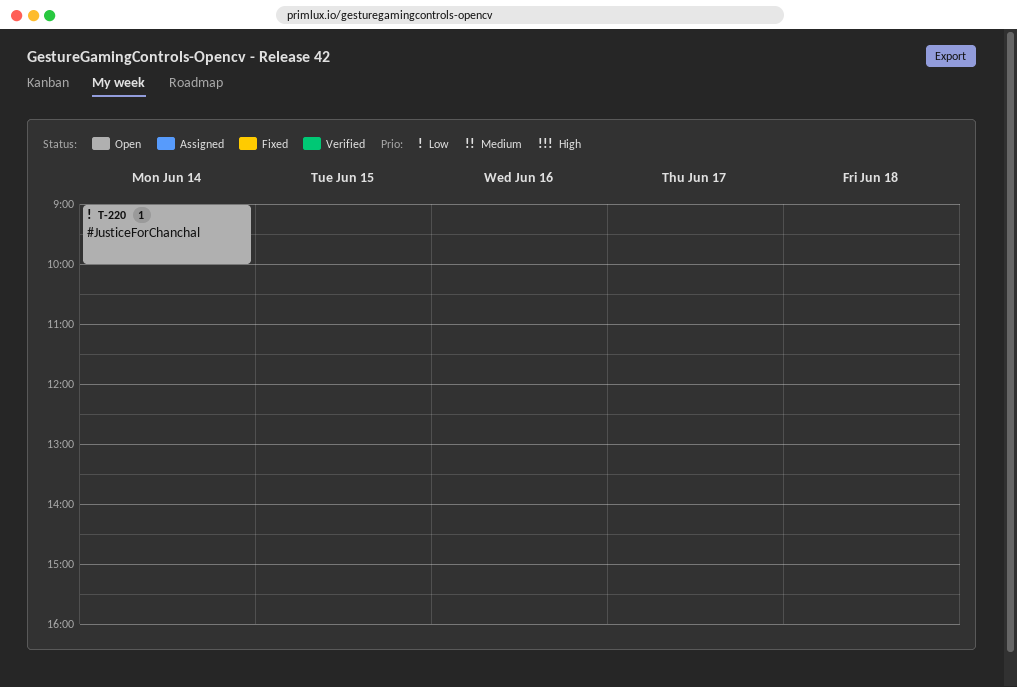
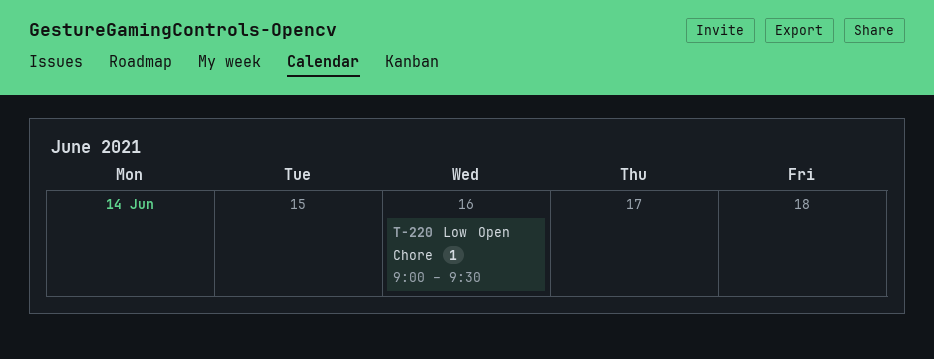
T-220, day: Jun 14 -> Jun 16
T-220, ends: 10:00 -> 09:30

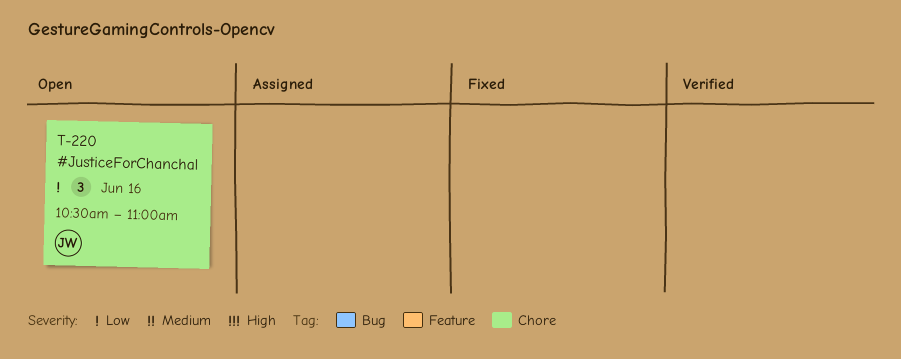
T-220, estimate: 1 -> 3
T-220, begins: 09:00 -> 10:30
T-220, ends: 09:30 -> 11:00

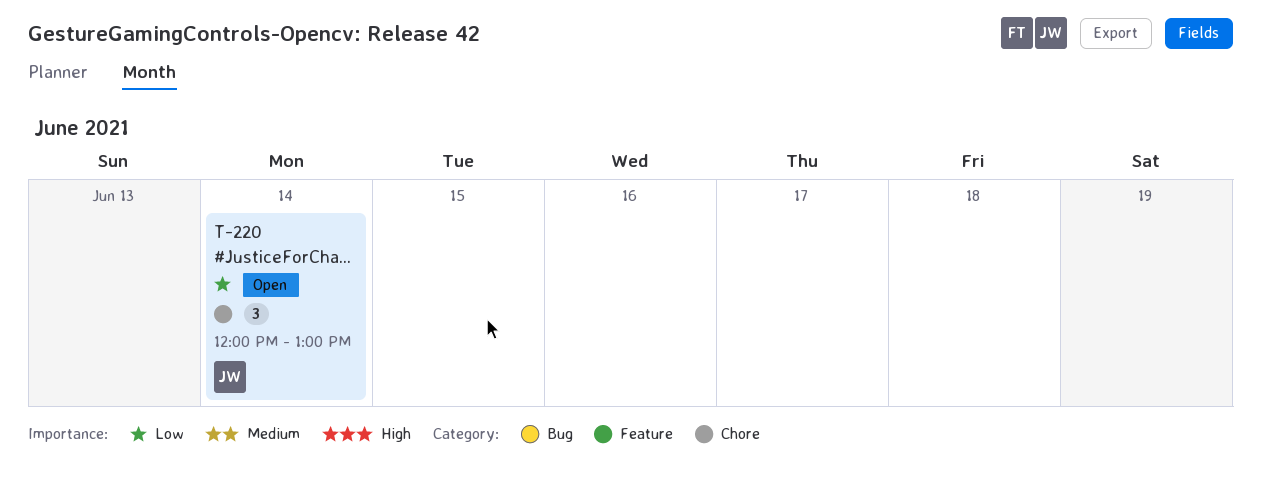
T-220, day: Jun 16 -> Jun 14
T-220, begins: 10:30 -> 12:00
T-220, ends: 11:00 -> 13:00

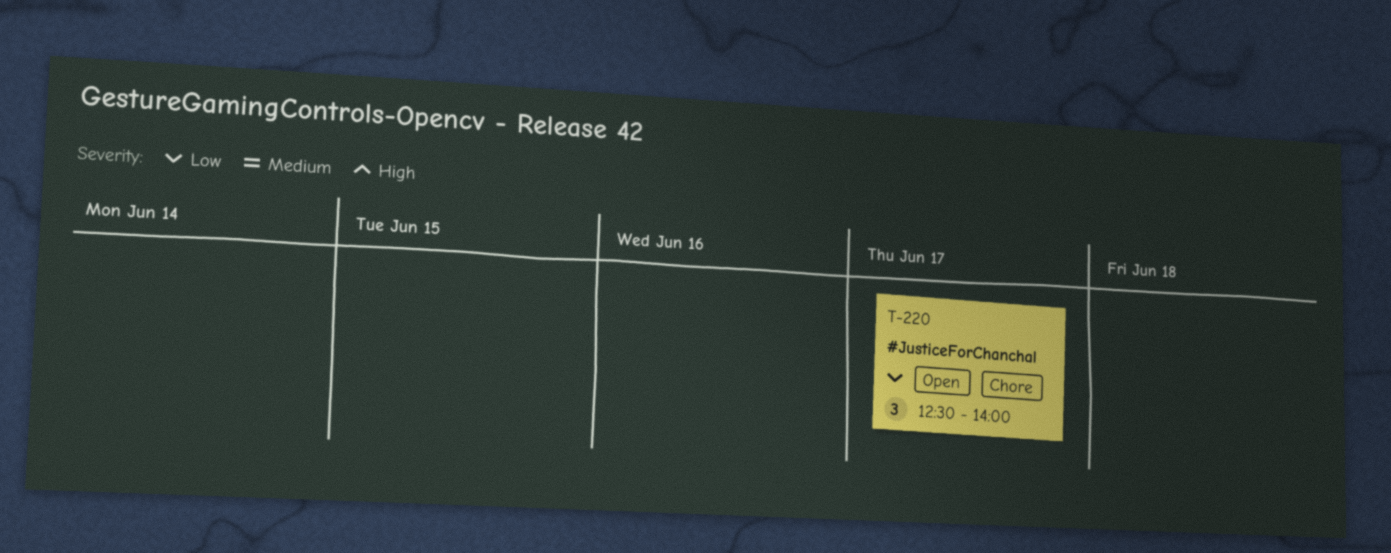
T-220, day: Jun 14 -> Jun 17
T-220, begins: 12:00 -> 12:30
T-220, ends: 13:00 -> 14:00

